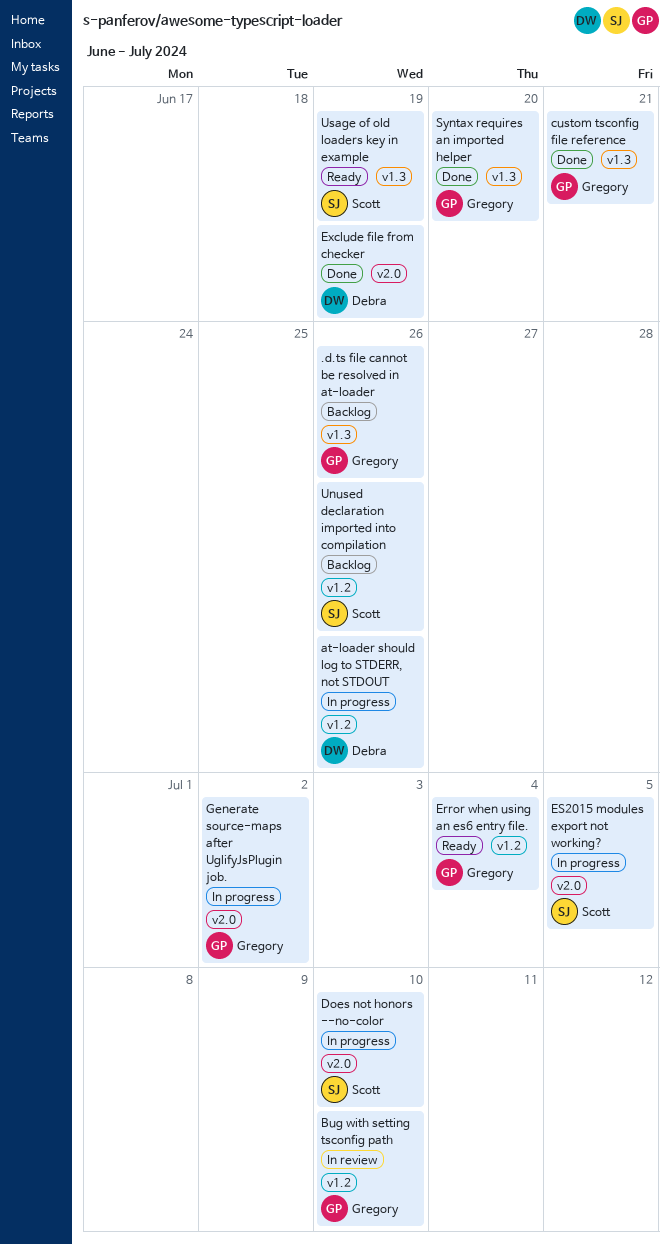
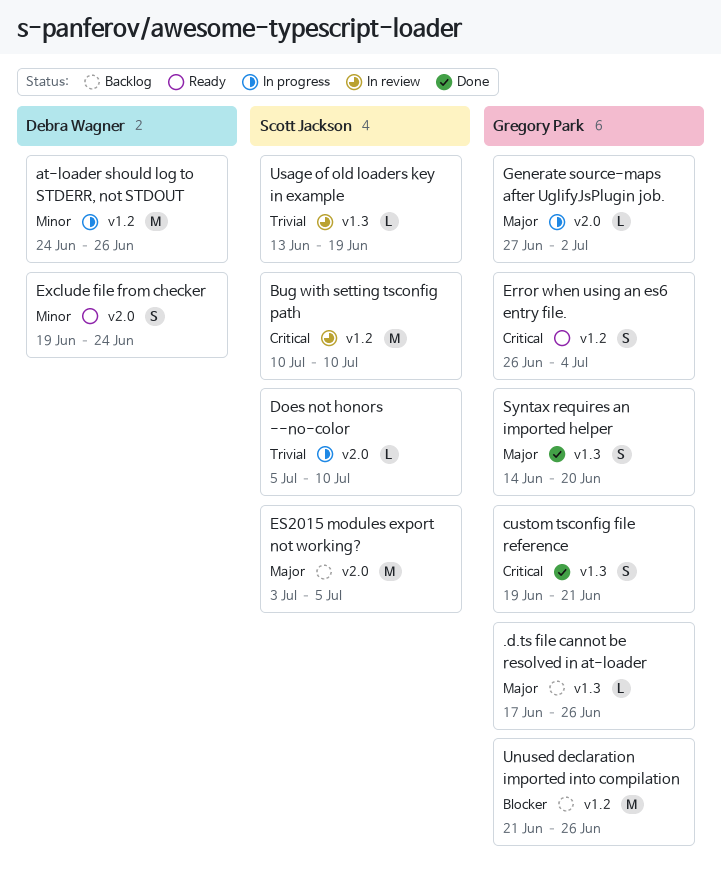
Bug with setting tsconfig path, owner: Gregory Park -> Scott Jackson
ES2015 modules export not working?, status: In progress -> Backlog
Exclude file from checker, status: Done -> Ready
Exclude file from checker, due: Jun 19 -> Jun 24
Unused declaration imported into compilation, owner: Scott Jackson -> Gregory Park
Usage of old loaders key in example, status: Ready -> In review

